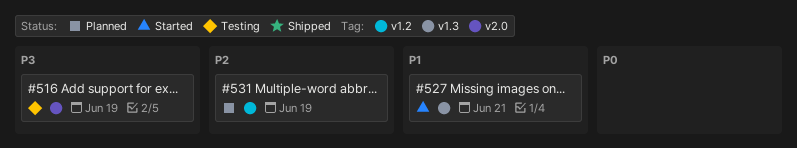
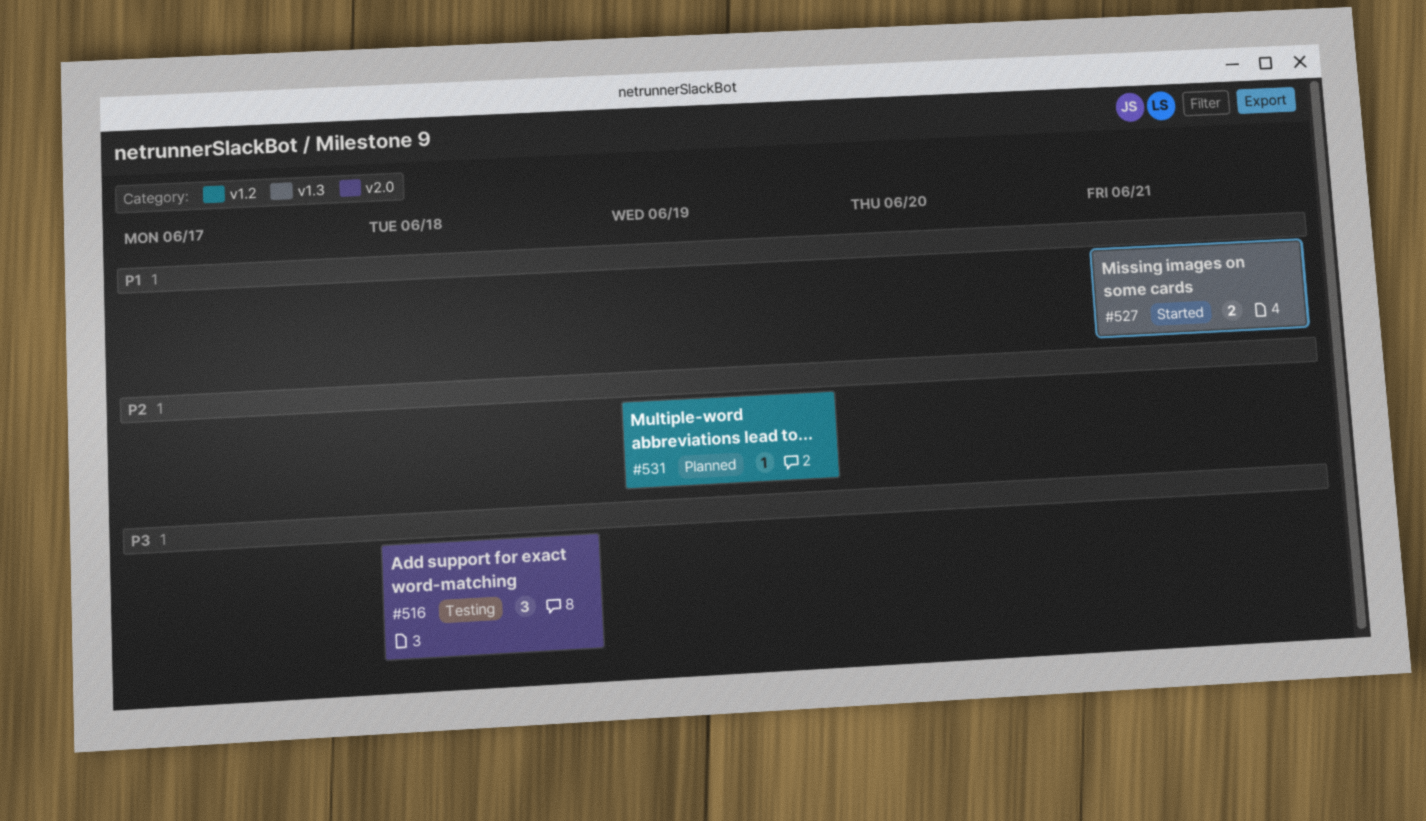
#516, due: Jun 19 -> Jun 18

